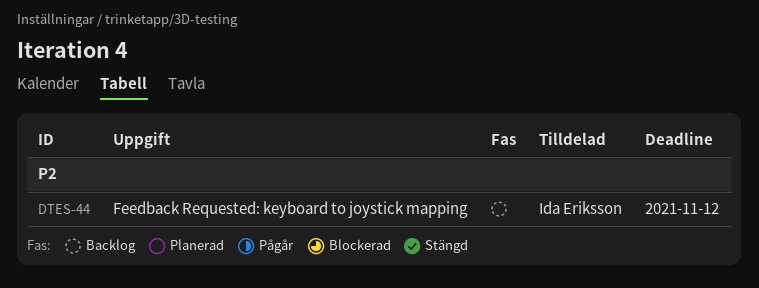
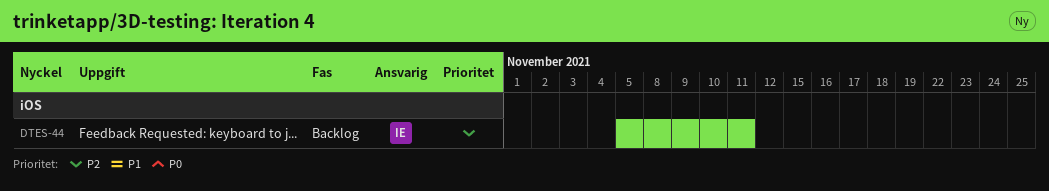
DTES-44, due: Nov 12 -> Nov 11

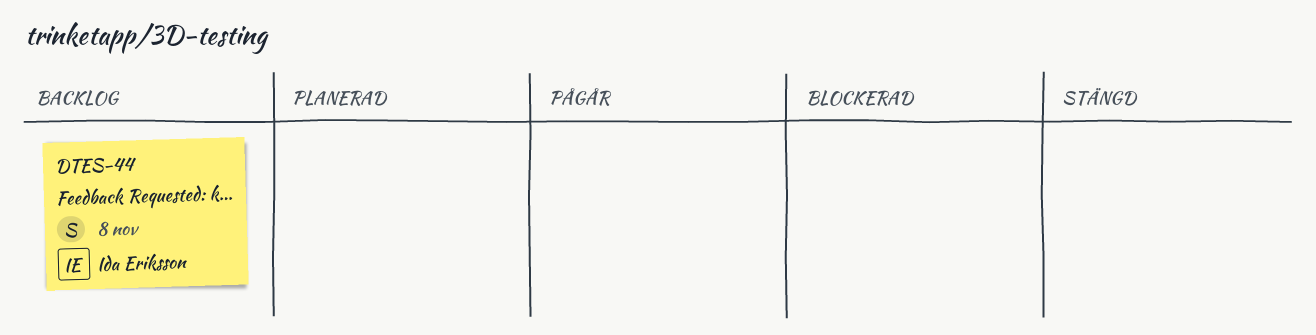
DTES-44, due: Nov 11 -> Nov 8

